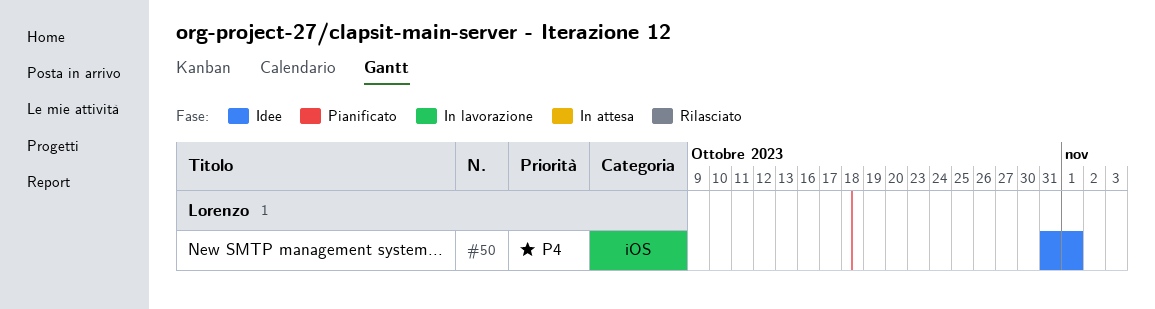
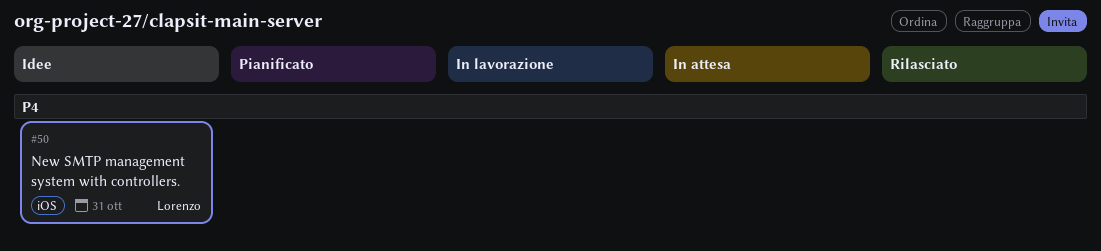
#50, due: Nov 1 -> Oct 31

